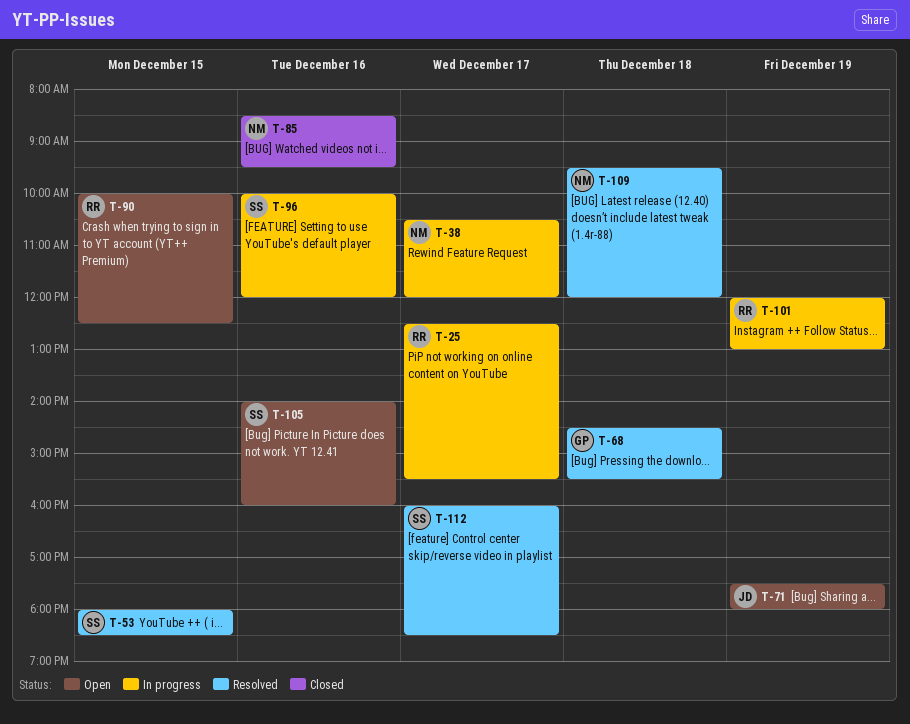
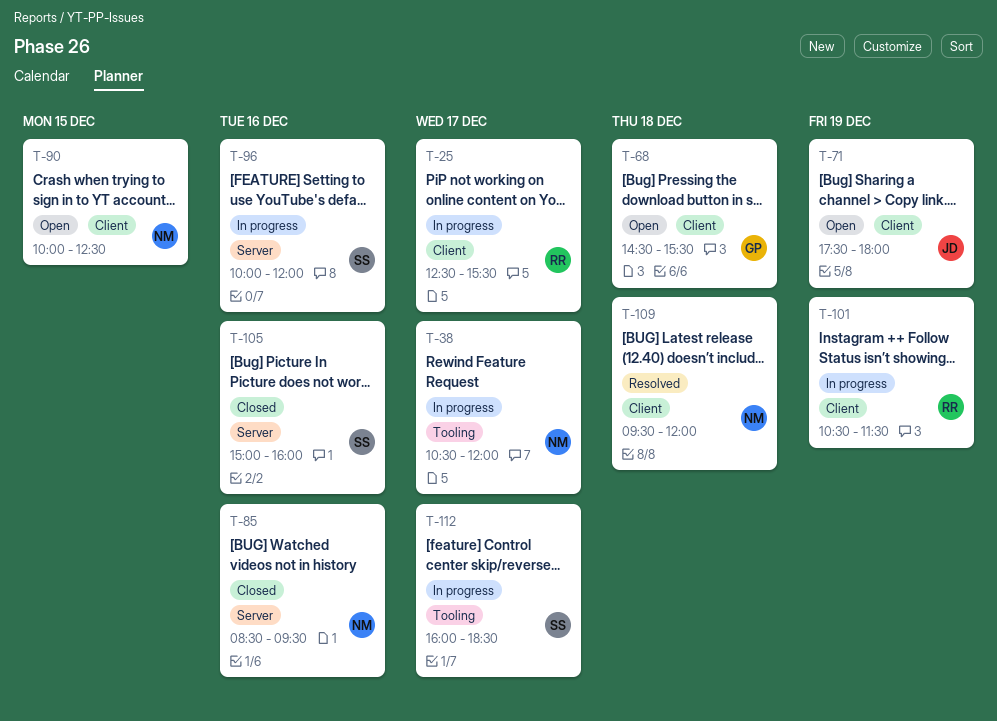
T-53: present -> none
T-68, status: Resolved -> Open
T-90, owner: RR -> NM
T-101, begins: 12:00 -> 10:30
T-101, ends: 13:00 -> 11:30
T-105, status: Open -> Closed
T-105, begins: 14:00 -> 15:00
T-112, status: Resolved -> In progress

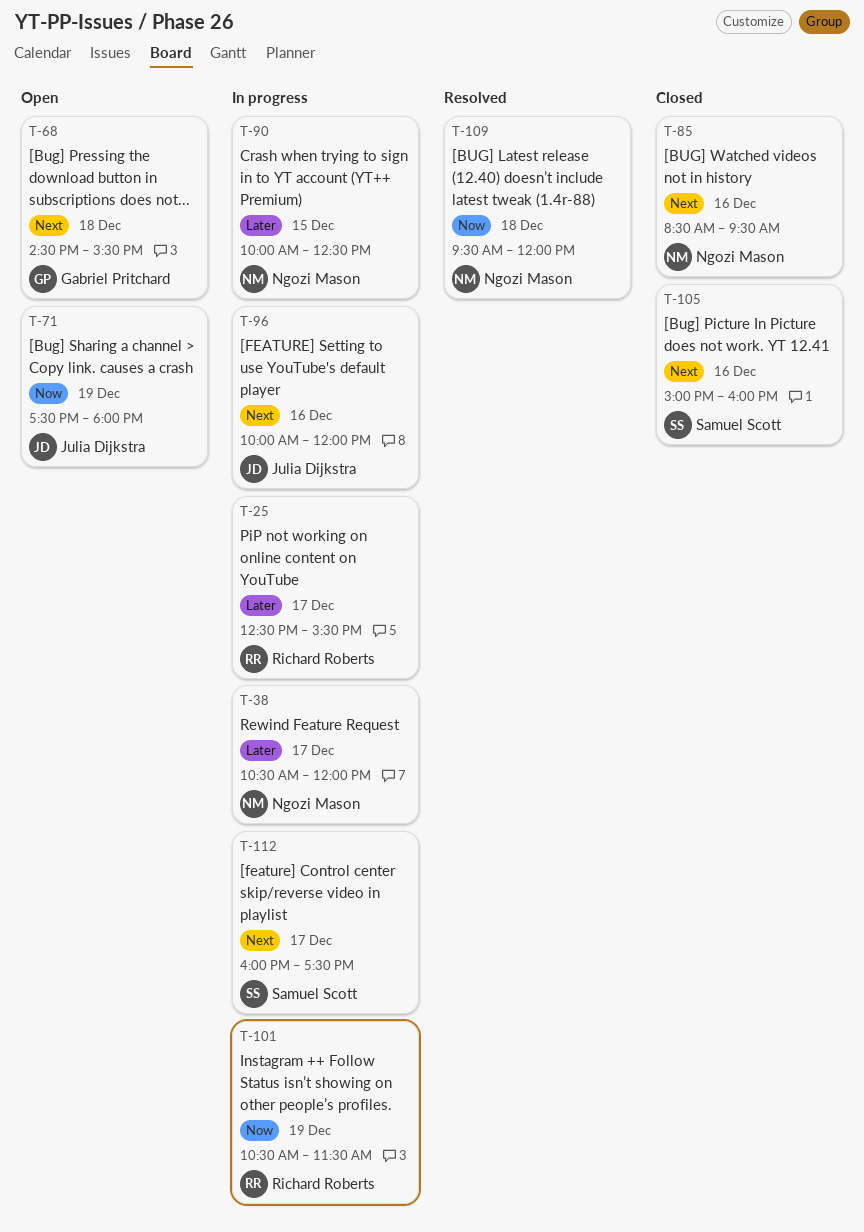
T-90, status: Open -> In progress
T-96, owner: Samuel Scott -> Julia Dijkstra
T-112, ends: 18:30 -> 17:30

